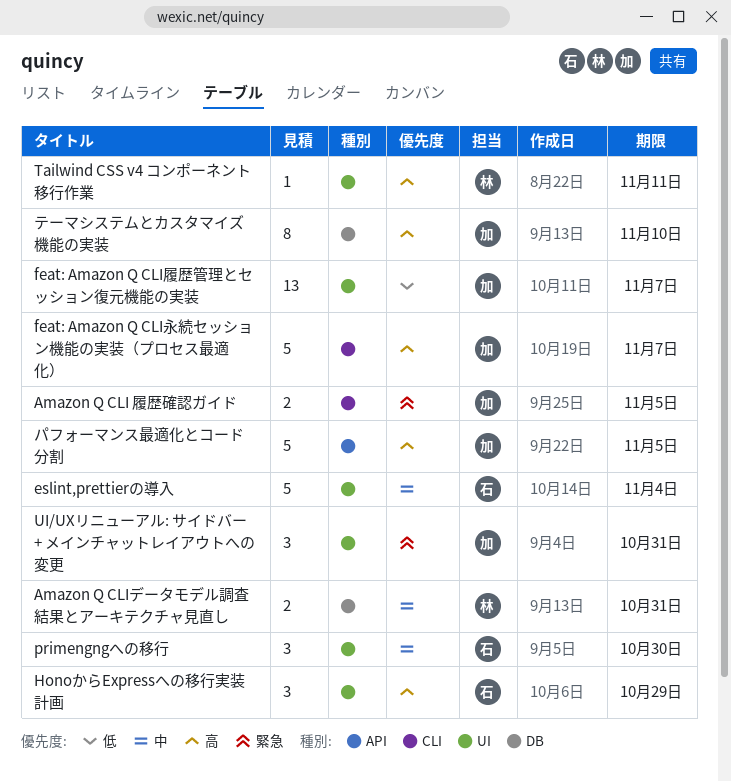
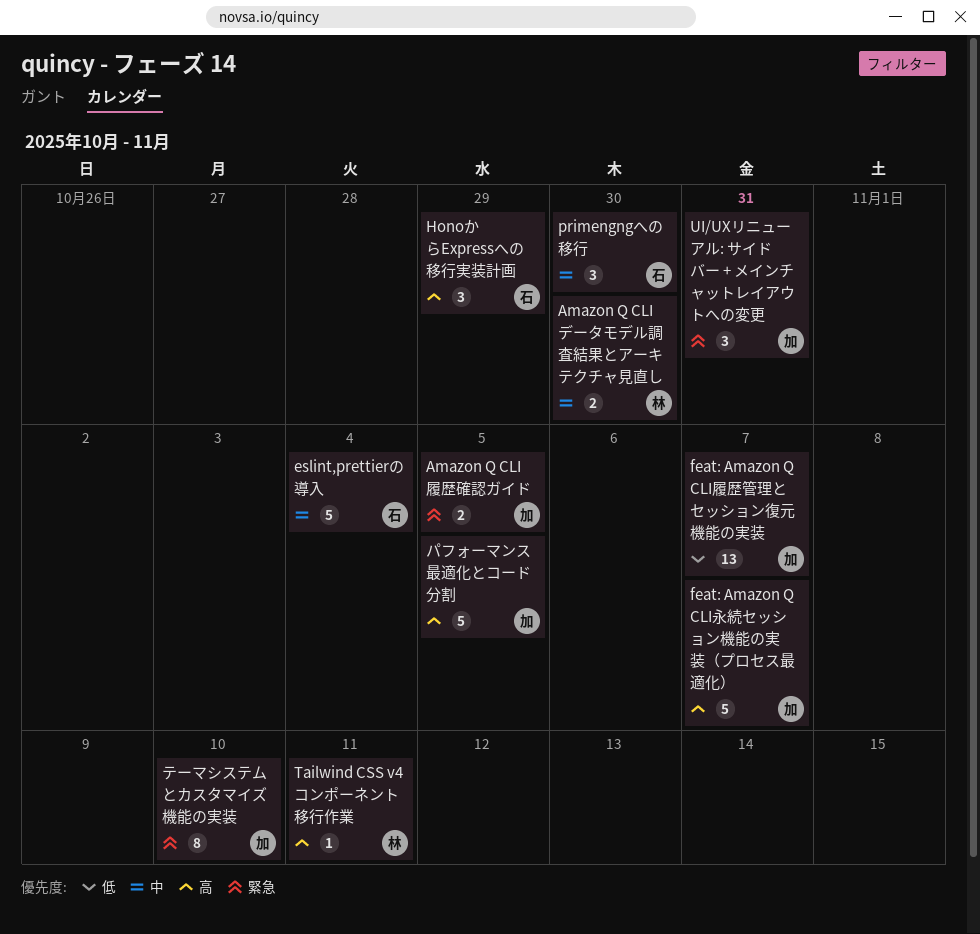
Amazon Q CLIデータモデル調査結果とアーキテクチャ見直し, due: Oct 31 -> Oct 30
テーマシステムとカスタマイズ機能の実装, priority: 高 -> 緊急

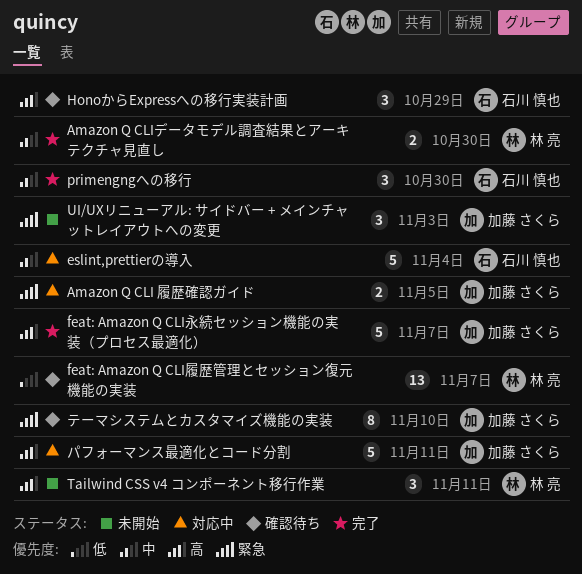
feat: Amazon Q CLI履歴管理とセッション復元機能の実装, owner: 加藤 さくら -> 林 亮
Tailwind CSS v4 コンポーネント移行作業, estimate: 1 -> 3
UI/UXリニューアル: サイドバー + メインチャットレイアウトへの変更, due: Oct 31 -> Nov 3
パフォーマンス最適化とコード分割, due: Nov 5 -> Nov 11

